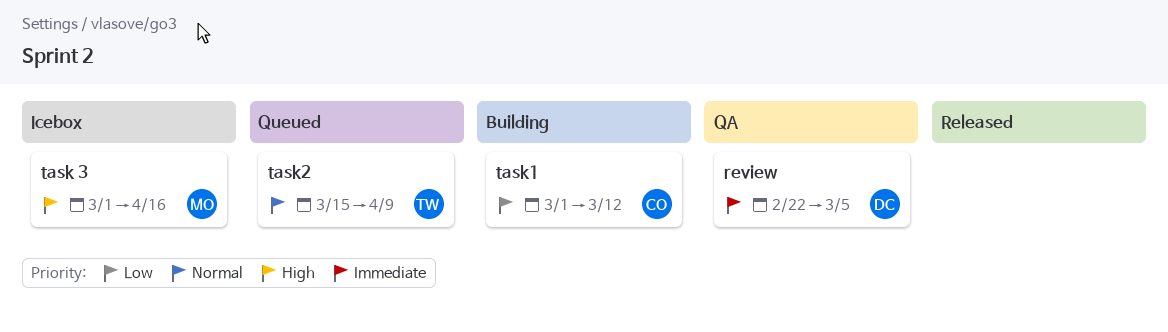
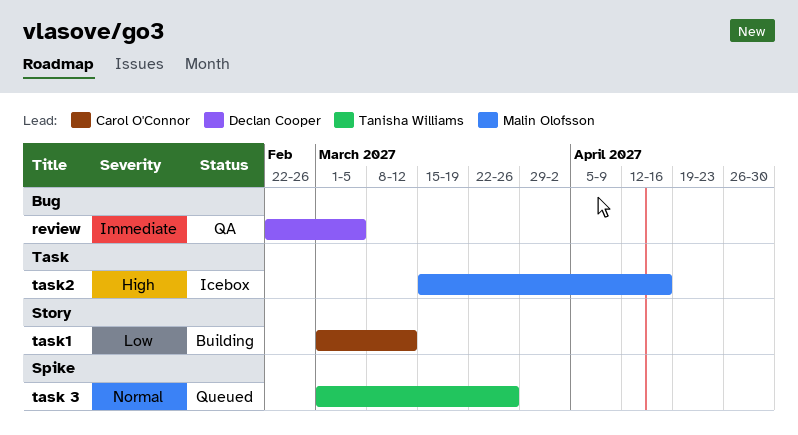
task 3, status: Icebox -> Queued
task 3, owner: Malin Olofsson -> Tanisha Williams
task 3, priority: High -> Normal
task 3, due: Apr 16 -> Mar 26
task2, status: Queued -> Icebox
task2, owner: Tanisha Williams -> Malin Olofsson
task2, priority: Normal -> High
task2, due: Apr 9 -> Apr 16

